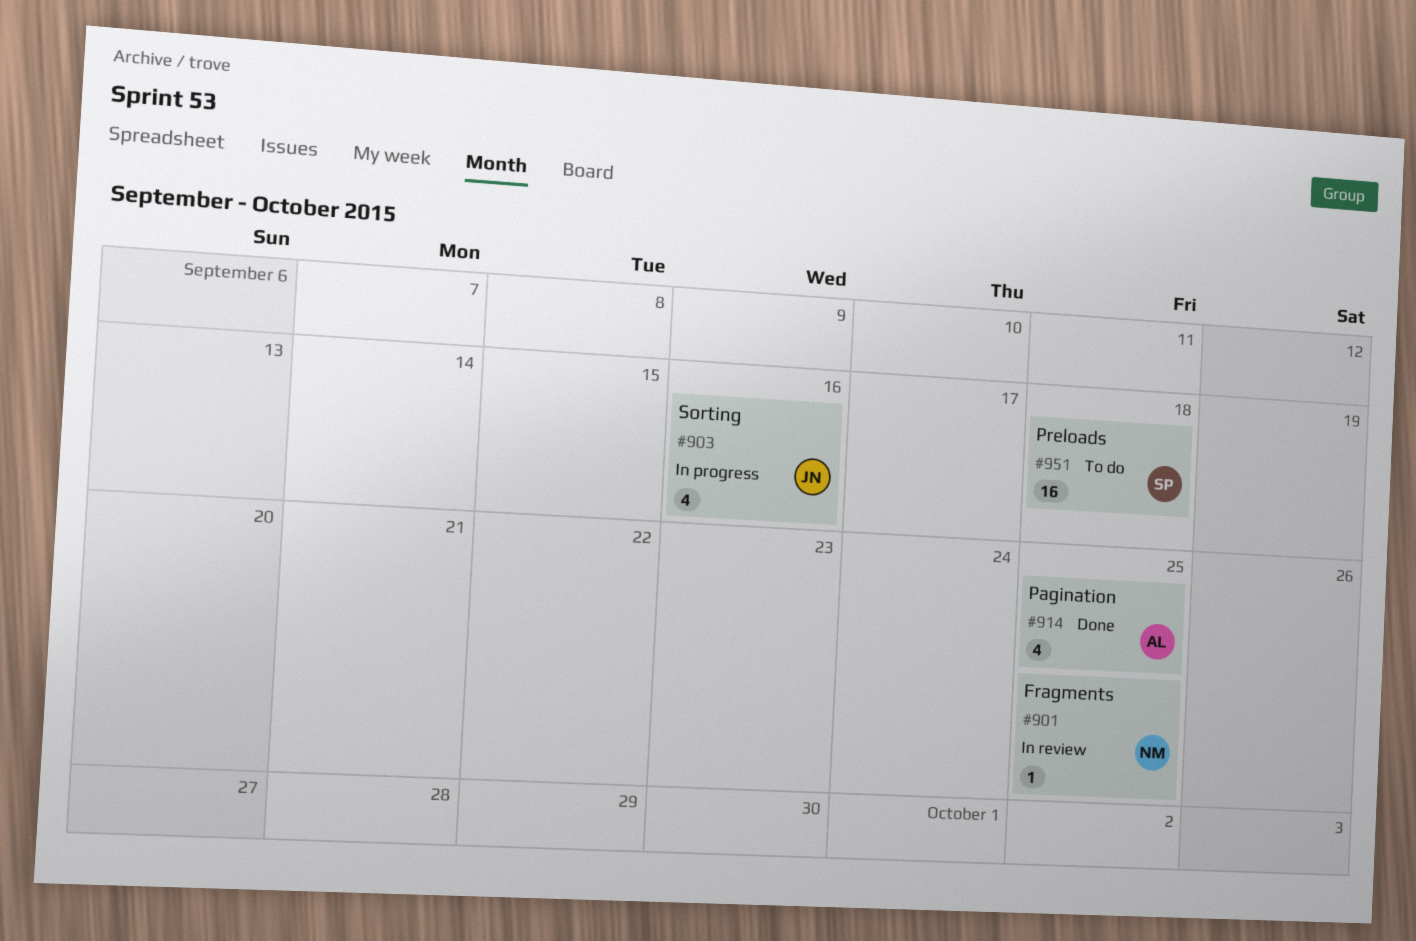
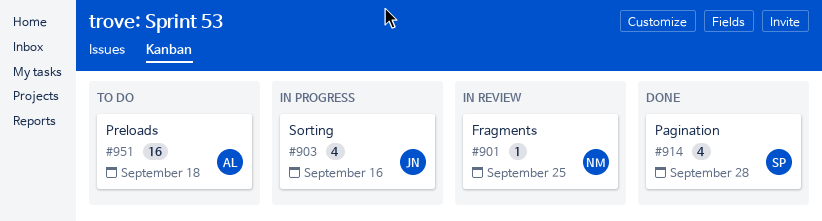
#914, owner: AL -> SP
#914, due: Sep 25 -> Sep 28
#951, owner: SP -> AL

